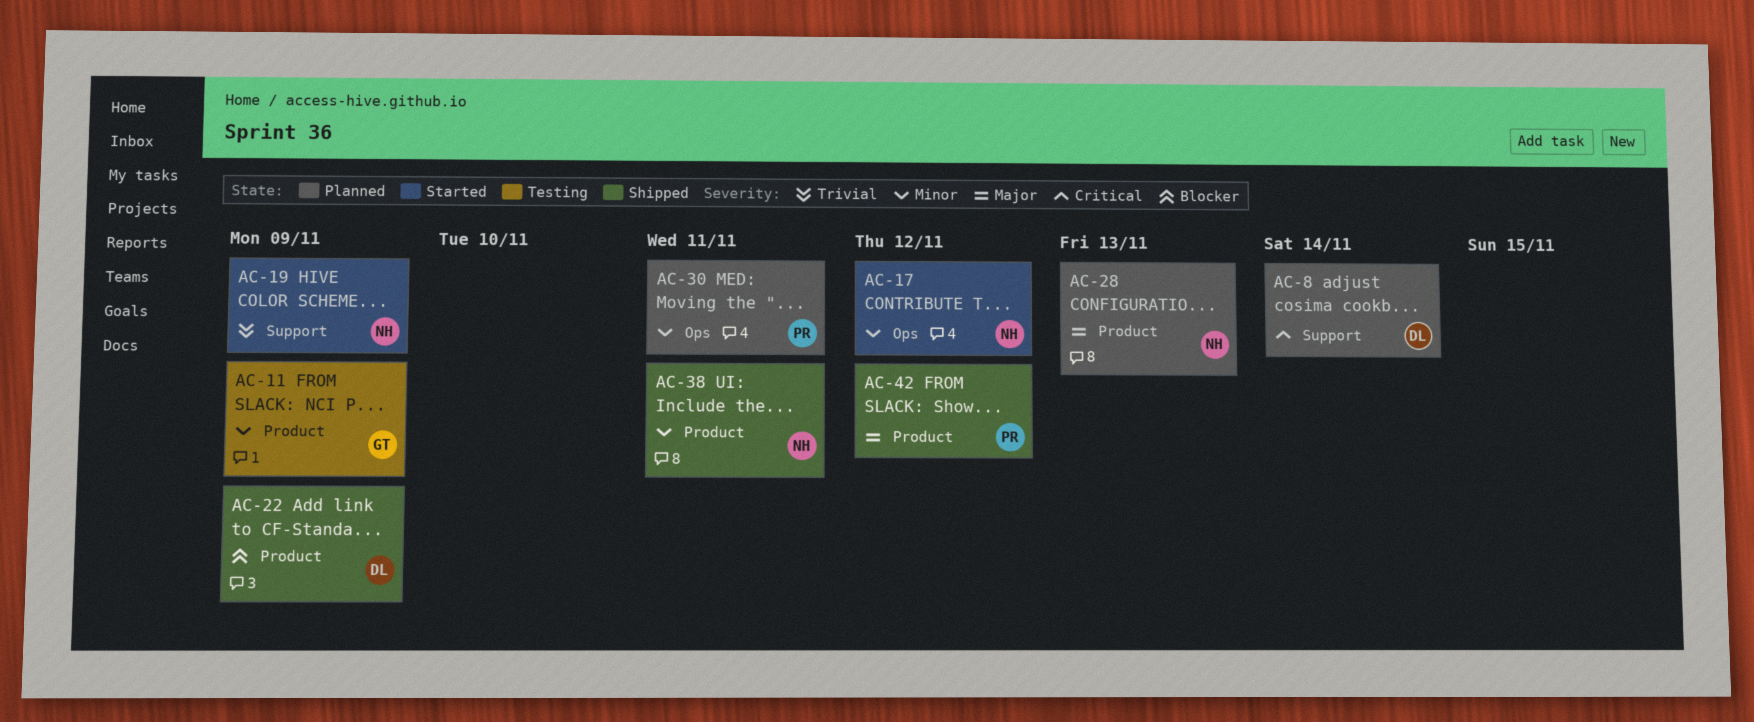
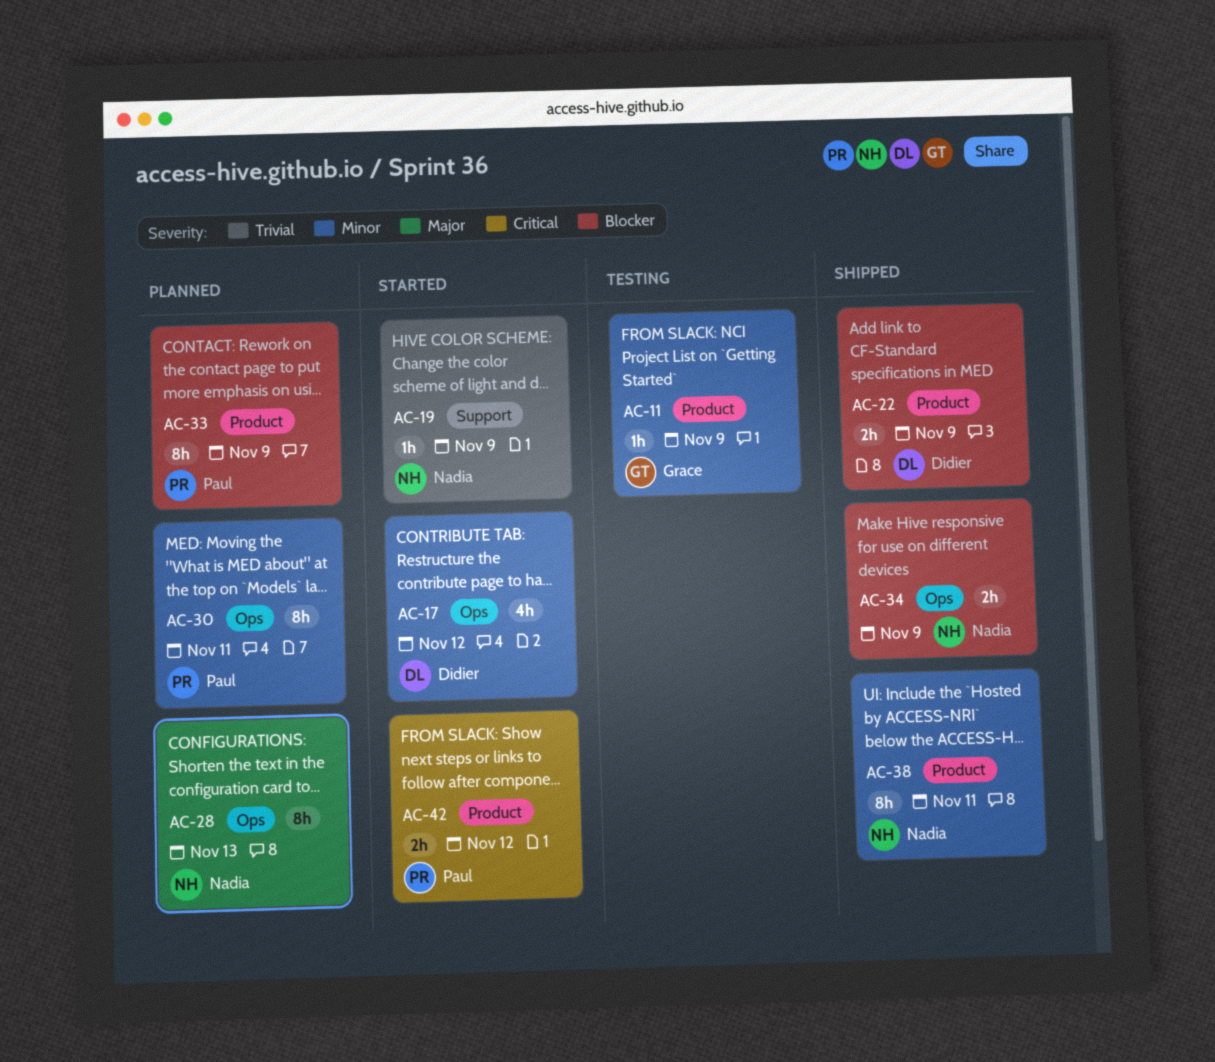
AC-8: present -> none
AC-17, owner: Nadia -> Didier
AC-28, label: Product -> Ops
AC-33: none -> present
AC-34: none -> present
AC-42, status: Shipped -> Started
AC-42, priority: Major -> Critical

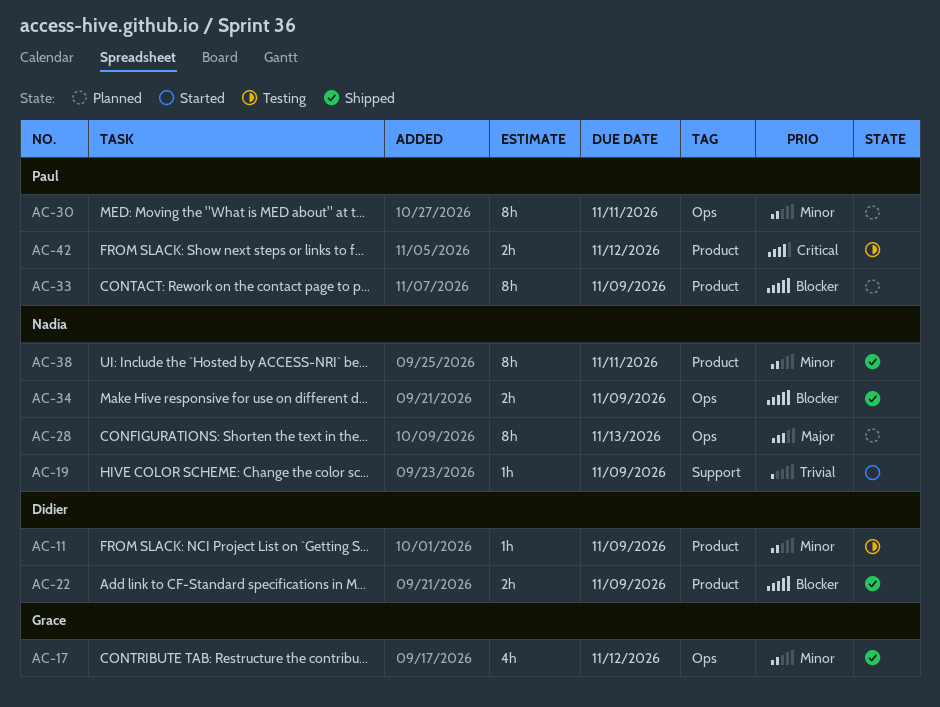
AC-11, owner: Grace -> Didier
AC-17, status: Started -> Shipped
AC-17, owner: Didier -> Grace
AC-42, status: Started -> Testing

